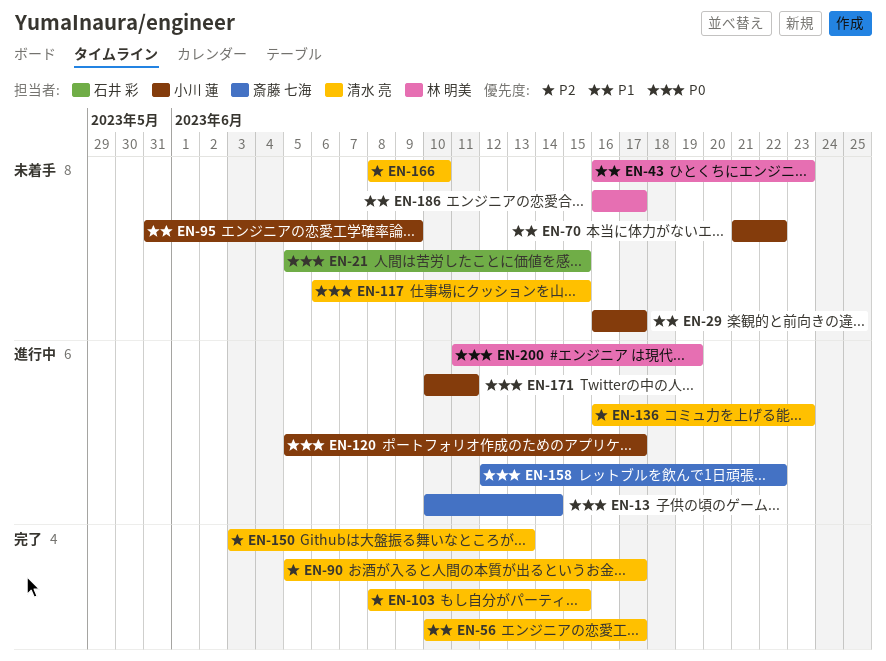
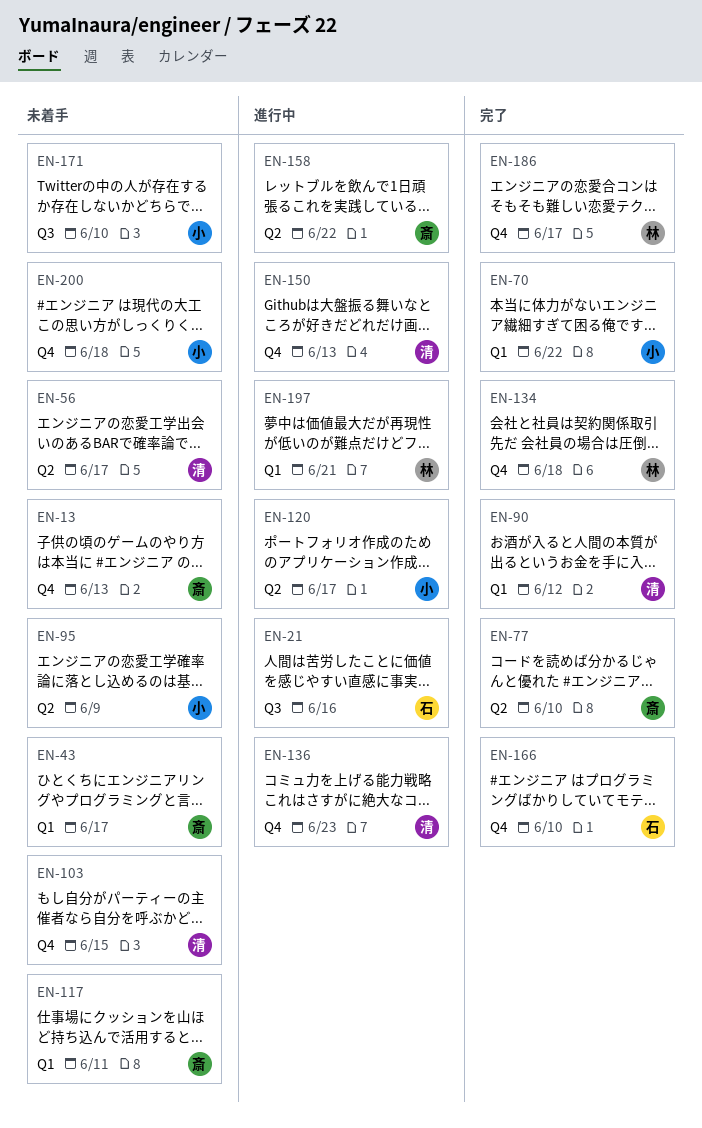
EN-13, status: 進行中 -> 未着手
EN-13, due: Jun 14 -> Jun 13
EN-21, status: 未着手 -> 進行中
EN-21, due: Jun 15 -> Jun 16
EN-29: present -> none
EN-43, owner: 林 明美 -> 斎藤 七海
EN-43, due: Jun 23 -> Jun 17
EN-56, status: 完了 -> 未着手
EN-70, status: 未着手 -> 完了
EN-77: none -> present
EN-90, due: Jun 17 -> Jun 12
EN-103, status: 完了 -> 未着手
EN-117, owner: 清水 亮 -> 斎藤 七海
EN-117, due: Jun 15 -> Jun 11
EN-134: none -> present
EN-150, status: 完了 -> 進行中
EN-166, status: 未着手 -> 完了
EN-166, owner: 清水 亮 -> 石井 彩
EN-171, status: 進行中 -> 未着手
EN-171, due: Jun 11 -> Jun 10
EN-186, status: 未着手 -> 完了
EN-197: none -> present
EN-200, status: 進行中 -> 未着手
EN-200, owner: 林 明美 -> 小川 蓮
EN-200, due: Jun 19 -> Jun 18

